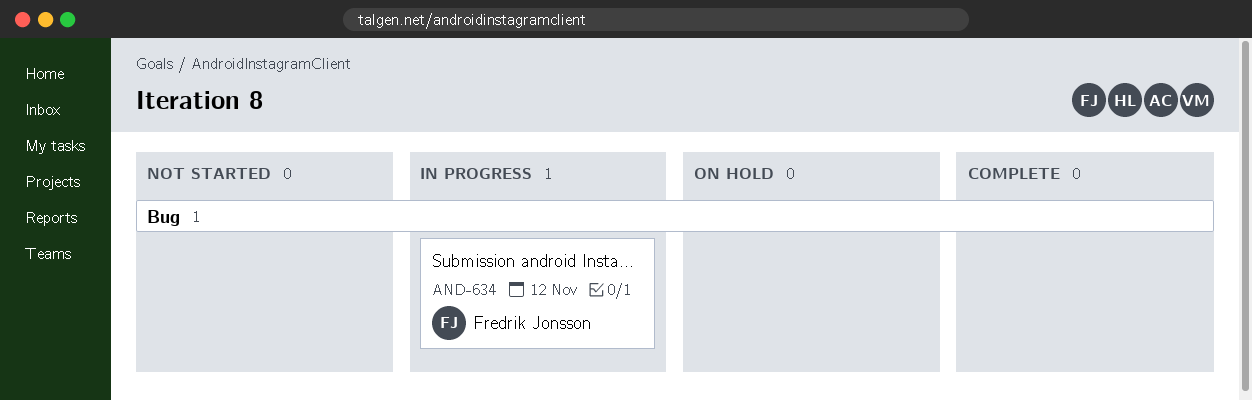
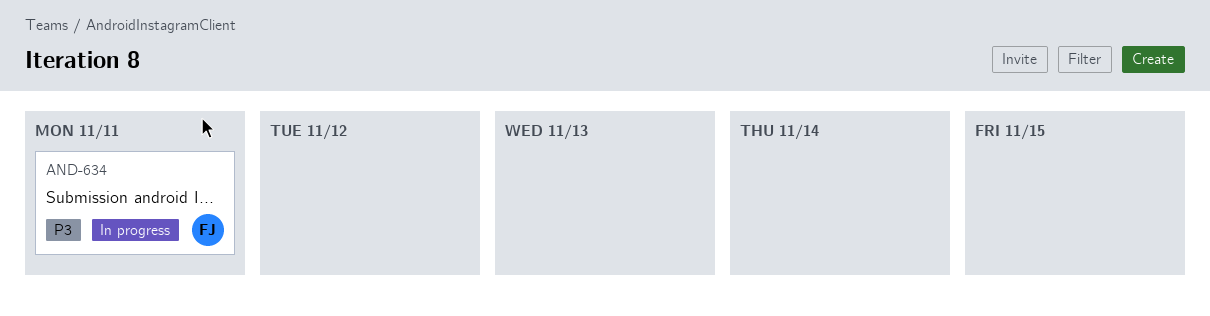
AND-634, due: Nov 12 -> Nov 11

